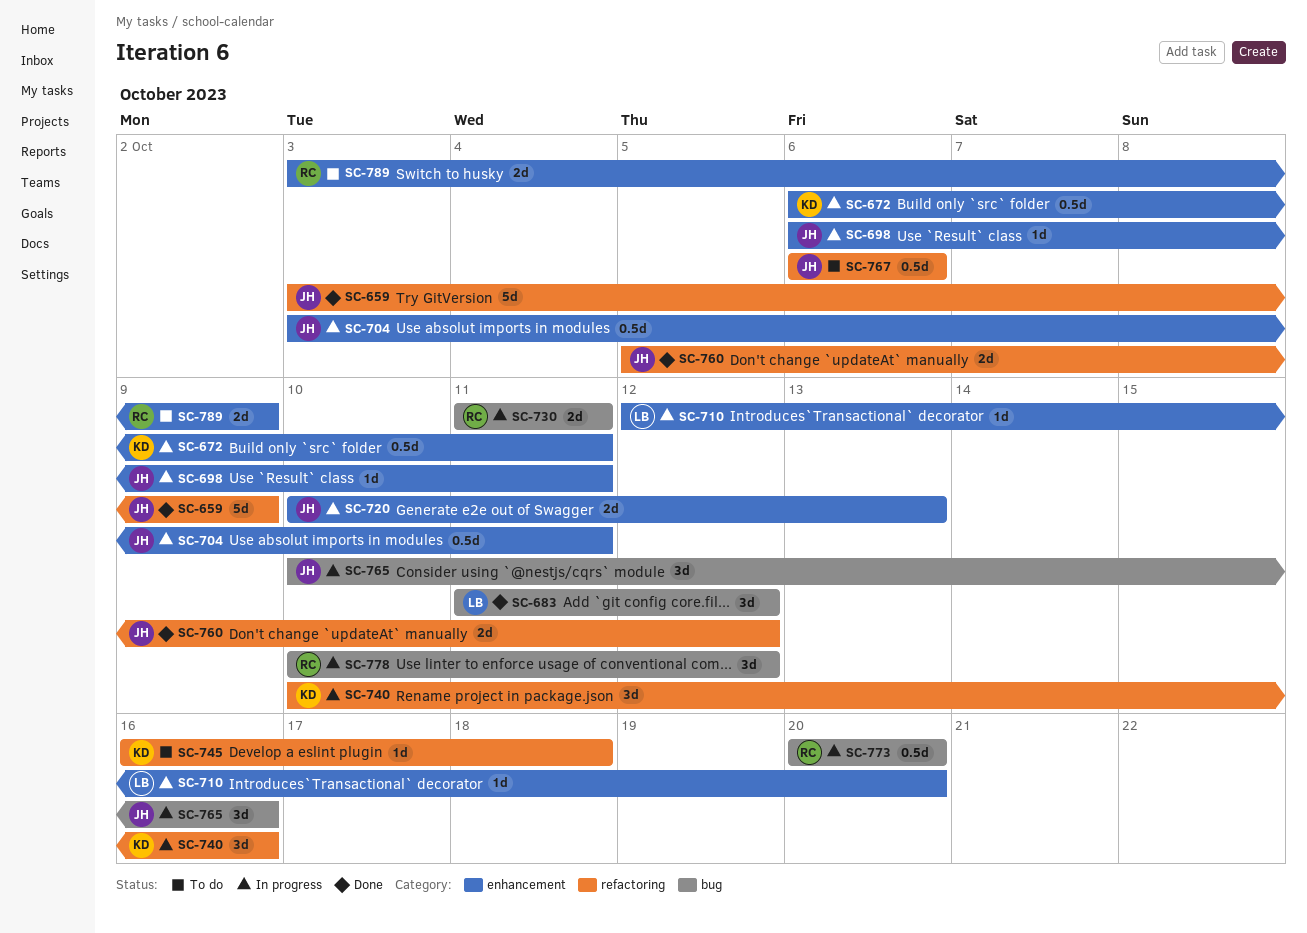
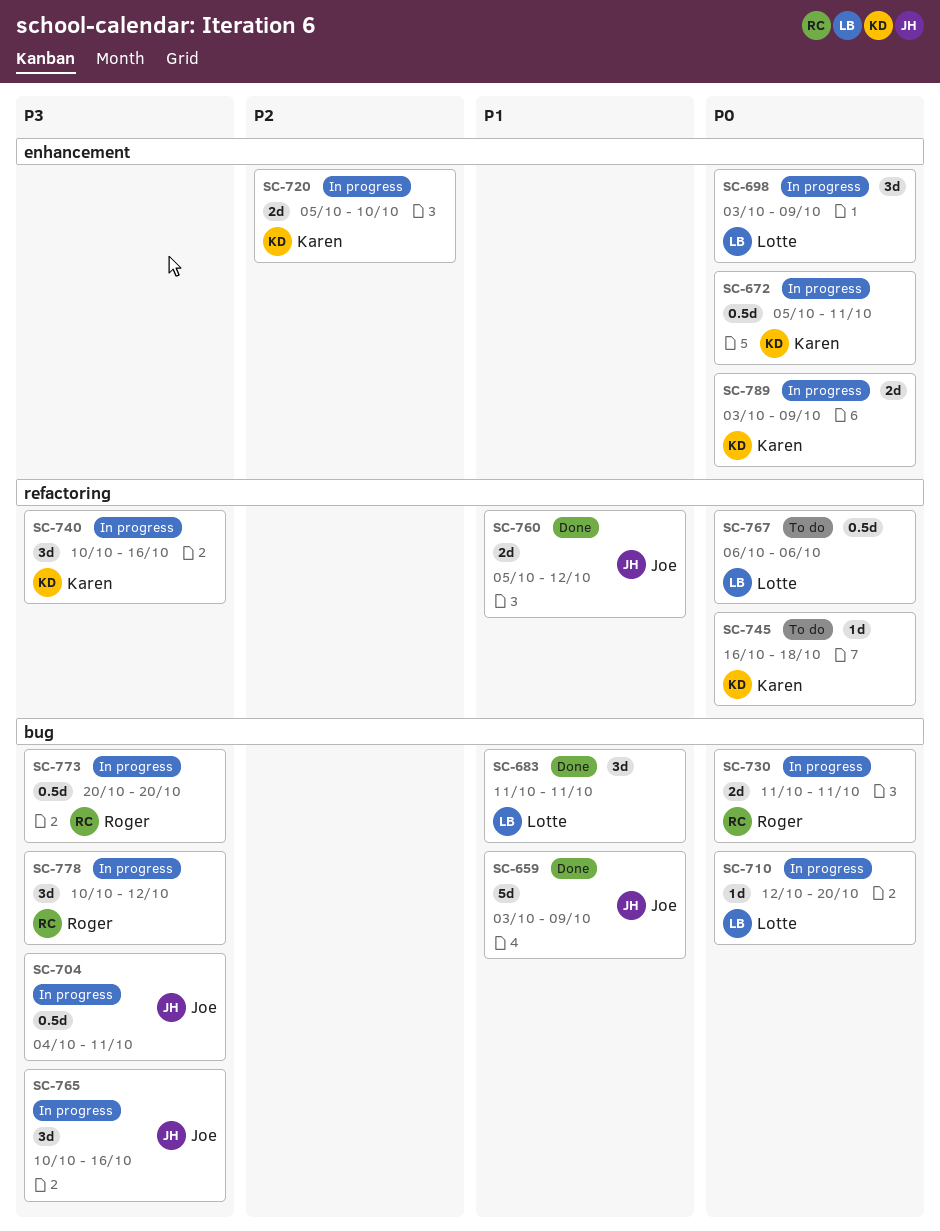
SC-659, label: refactoring -> bug
SC-672, start: Oct 6 -> Oct 5
SC-683, due: Oct 12 -> Oct 11
SC-698, owner: Joe -> Lotte
SC-698, estimate: 1d -> 3d
SC-698, start: Oct 6 -> Oct 3
SC-698, due: Oct 11 -> Oct 9
SC-704, label: enhancement -> bug
SC-704, start: Oct 3 -> Oct 4
SC-710, label: enhancement -> bug
SC-720, owner: Joe -> Karen
SC-720, start: Oct 10 -> Oct 5
SC-720, due: Oct 13 -> Oct 10
SC-767, owner: Joe -> Lotte
SC-789, status: To do -> In progress
SC-789, owner: Roger -> Karen

